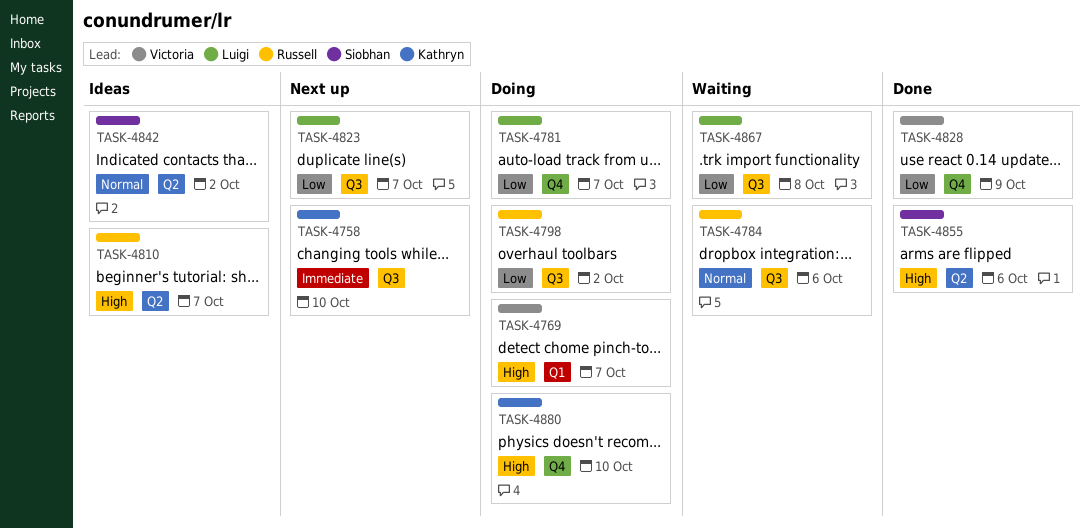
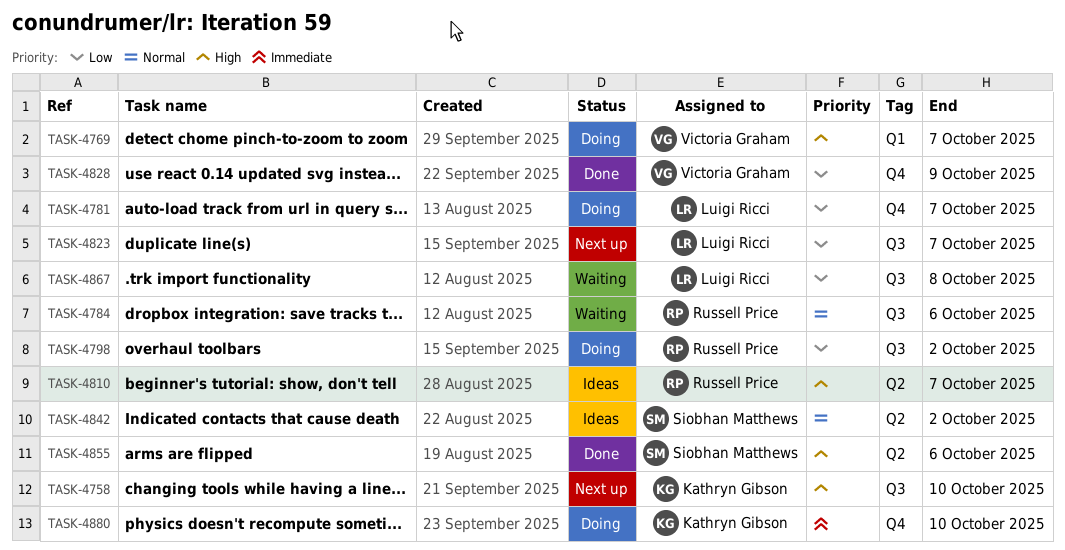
TASK-4758, priority: Immediate -> High
TASK-4880, priority: High -> Immediate

